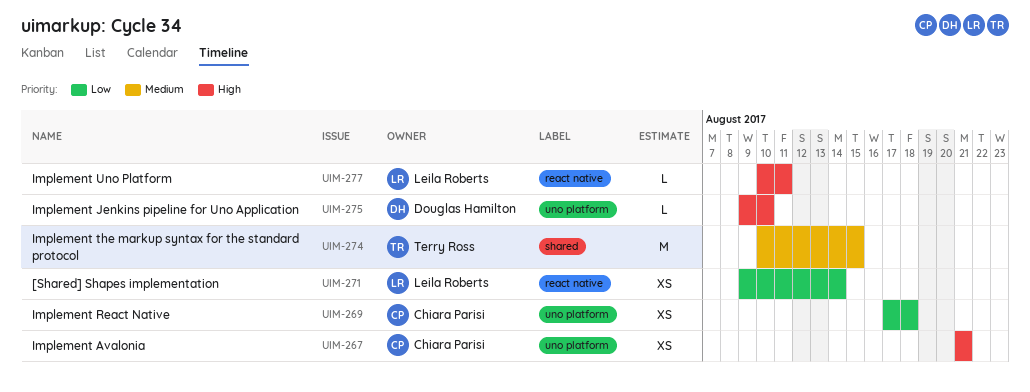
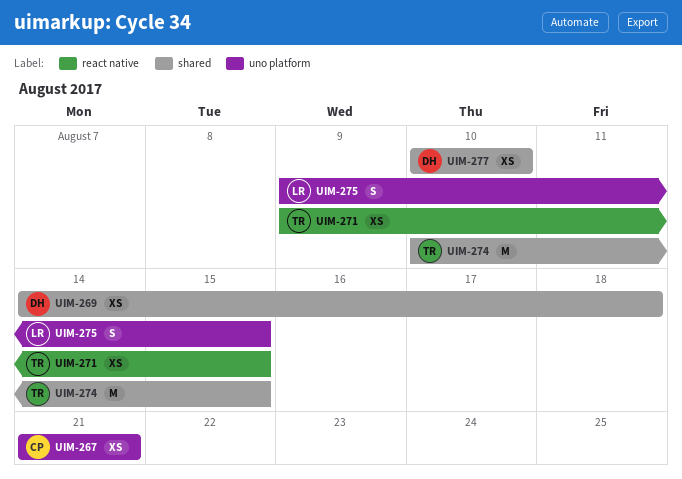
UIM-269, owner: Chiara Parisi -> Douglas Hamilton
UIM-269, label: uno platform -> shared
UIM-269, start: Aug 17 -> Aug 14
UIM-271, owner: Leila Roberts -> Terry Ross
UIM-271, due: Aug 14 -> Aug 15
UIM-275, owner: Douglas Hamilton -> Leila Roberts
UIM-275, estimate: L -> S
UIM-275, due: Aug 10 -> Aug 15
UIM-277, owner: Leila Roberts -> Douglas Hamilton
UIM-277, label: react native -> shared
UIM-277, estimate: L -> XS
UIM-277, due: Aug 11 -> Aug 10

